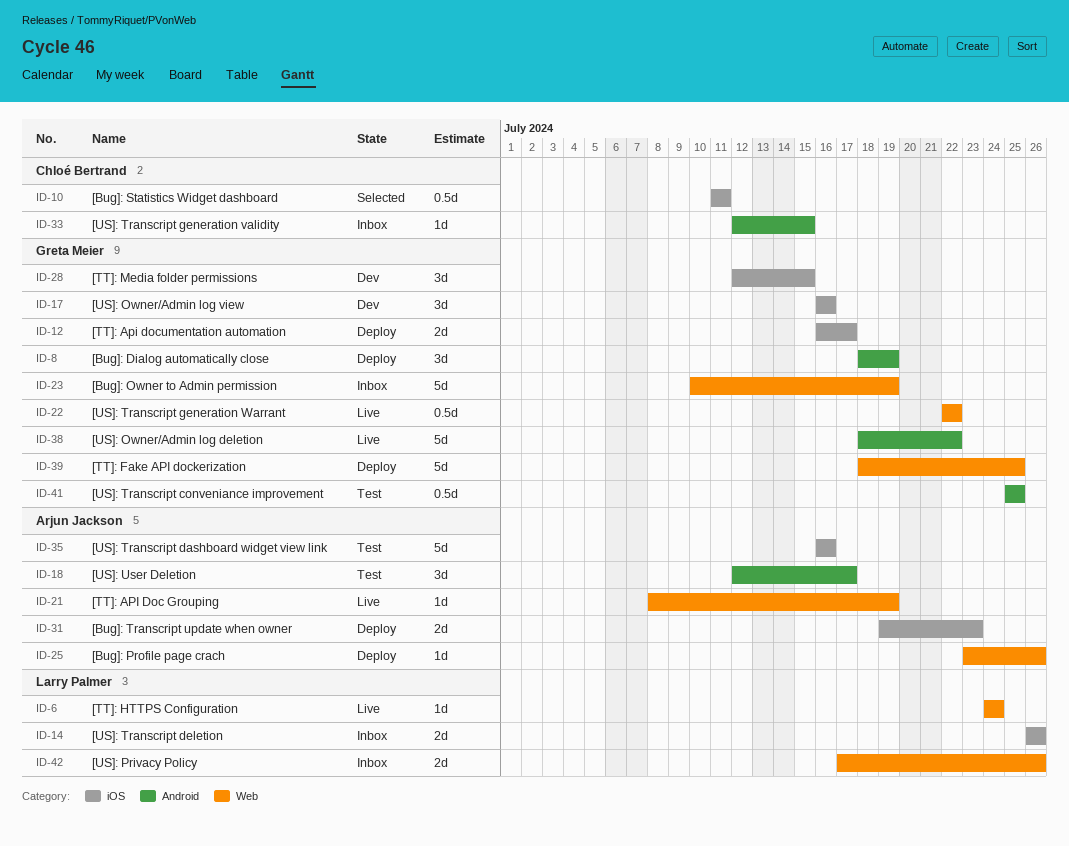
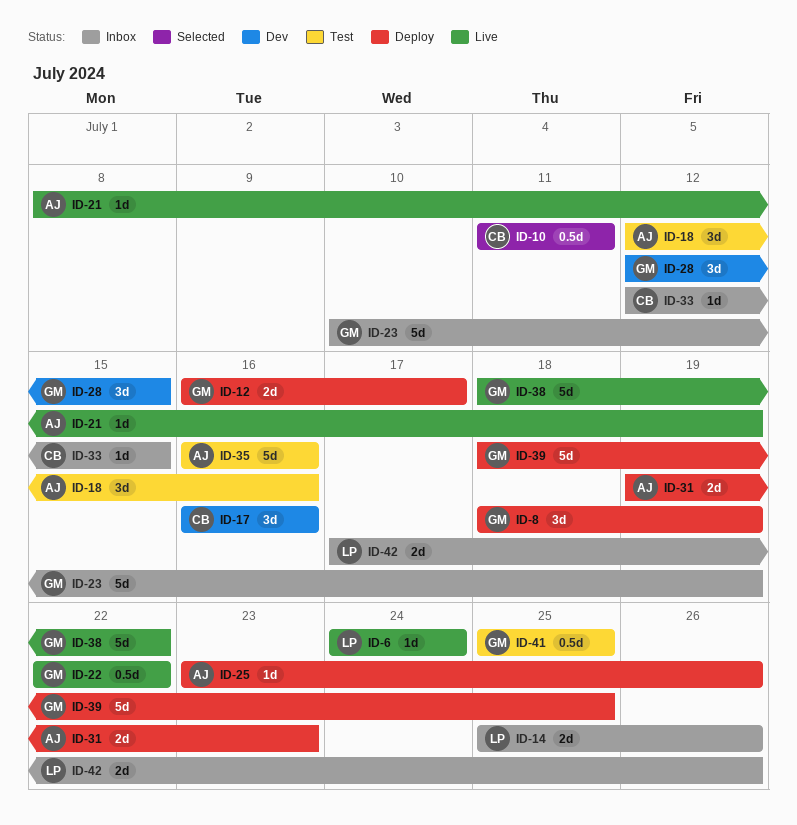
ID-14, start: Jul 26 -> Jul 25
ID-17, owner: Greta Meier -> Chloé Bertrand
ID-18, due: Jul 17 -> Jul 16

